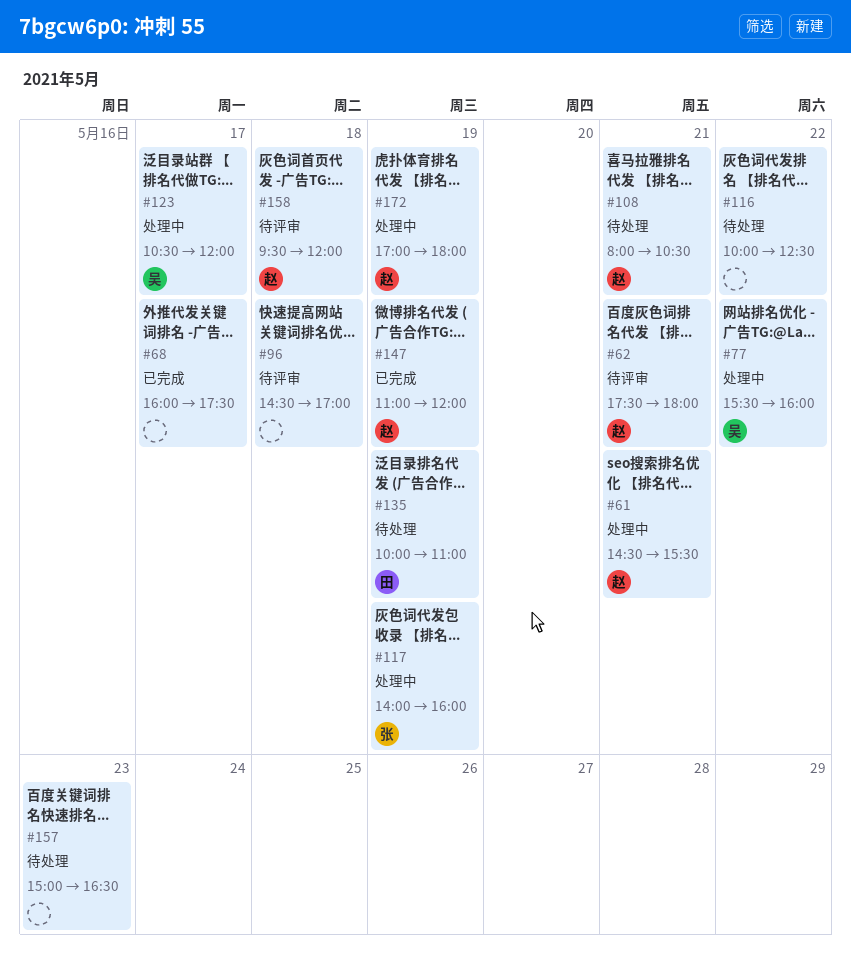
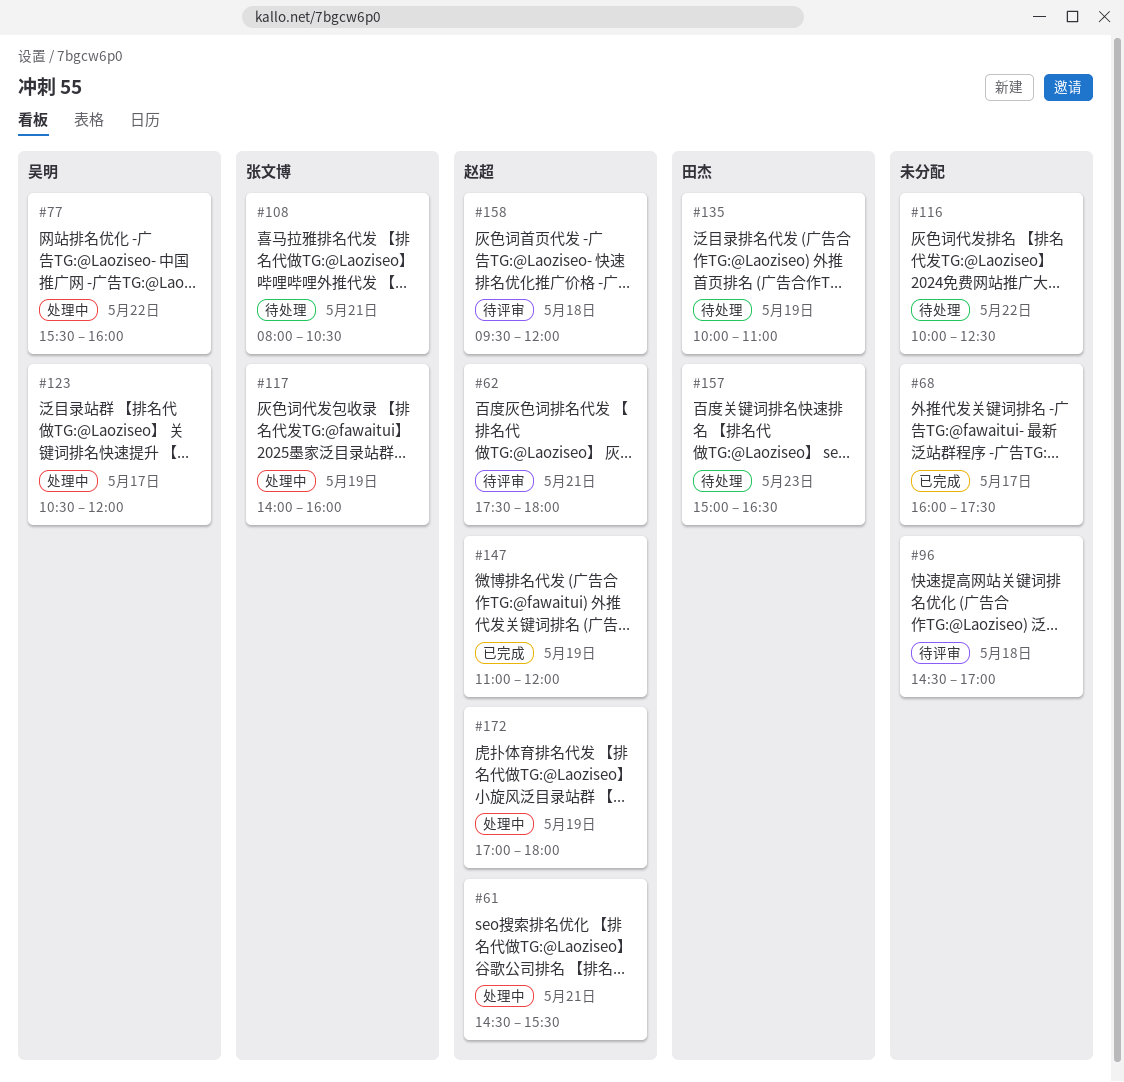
#108, owner: 赵超 -> 张文博
#157, owner: none -> 田杰

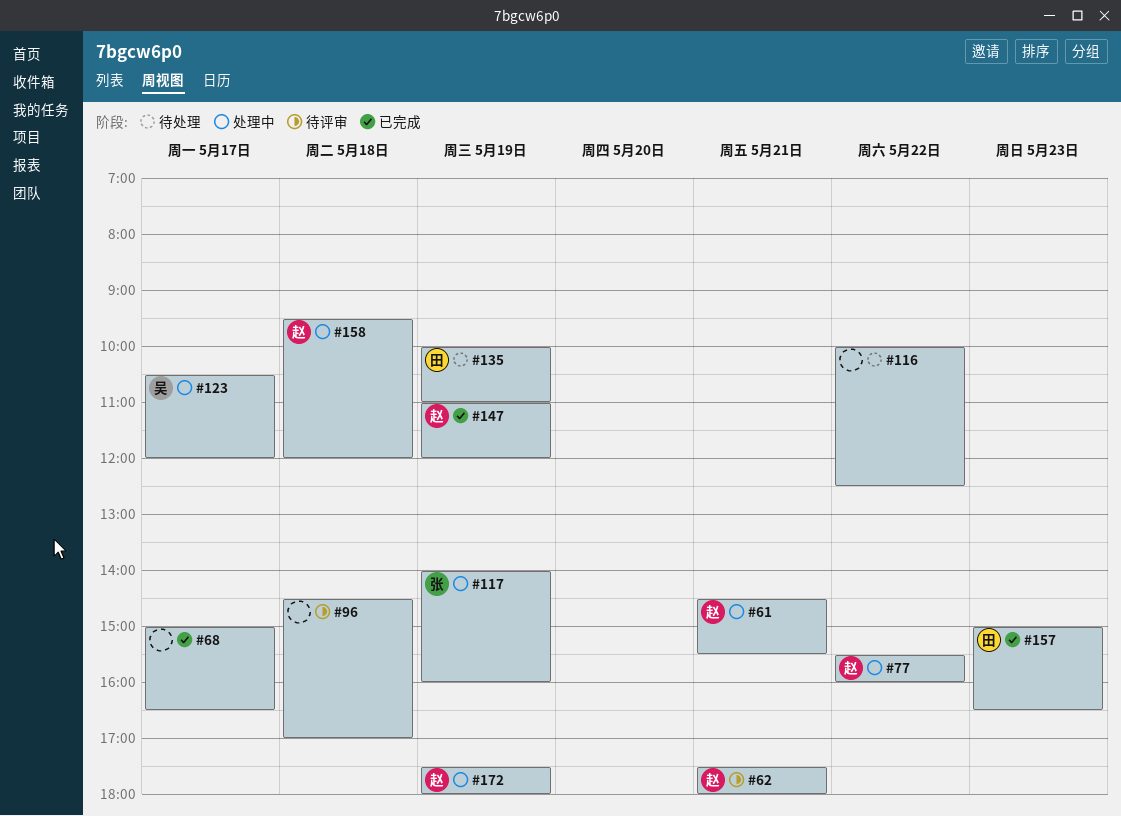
#68, begins: 16:00 -> 15:00
#68, ends: 17:30 -> 16:30
#77, owner: 吴明 -> 赵超
#108: present -> none
#157, status: 待处理 -> 已完成
#158, status: 待评审 -> 处理中
#172, begins: 17:00 -> 17:30

